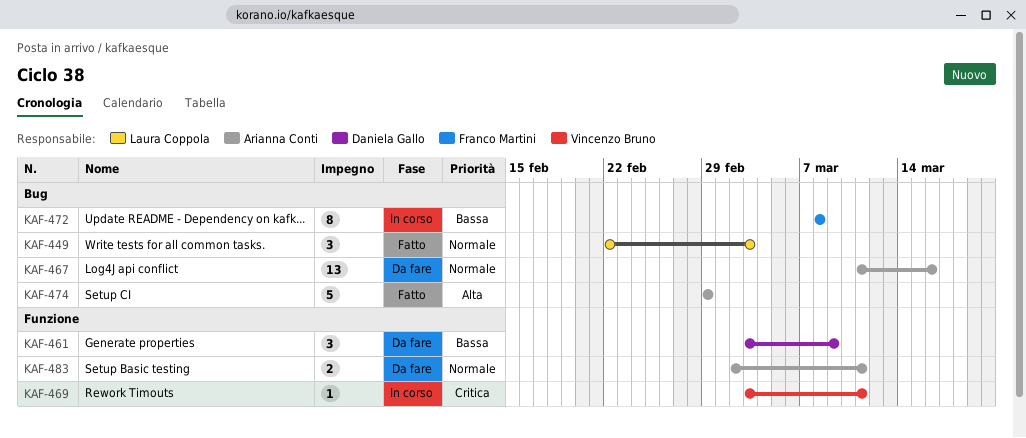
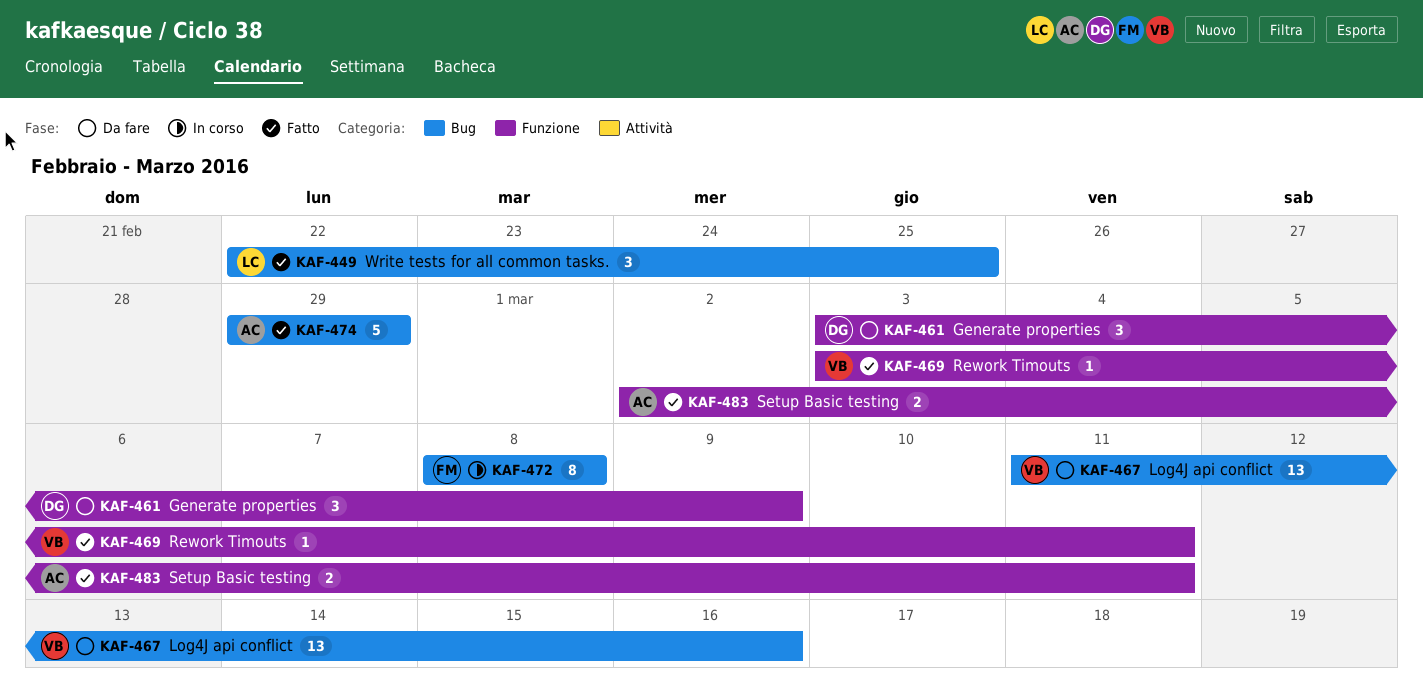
KAF-449, due: Mar 3 -> Feb 25
KAF-467, owner: Arianna Conti -> Vincenzo Bruno
KAF-469, status: In corso -> Fatto
KAF-483, status: Da fare -> Fatto

